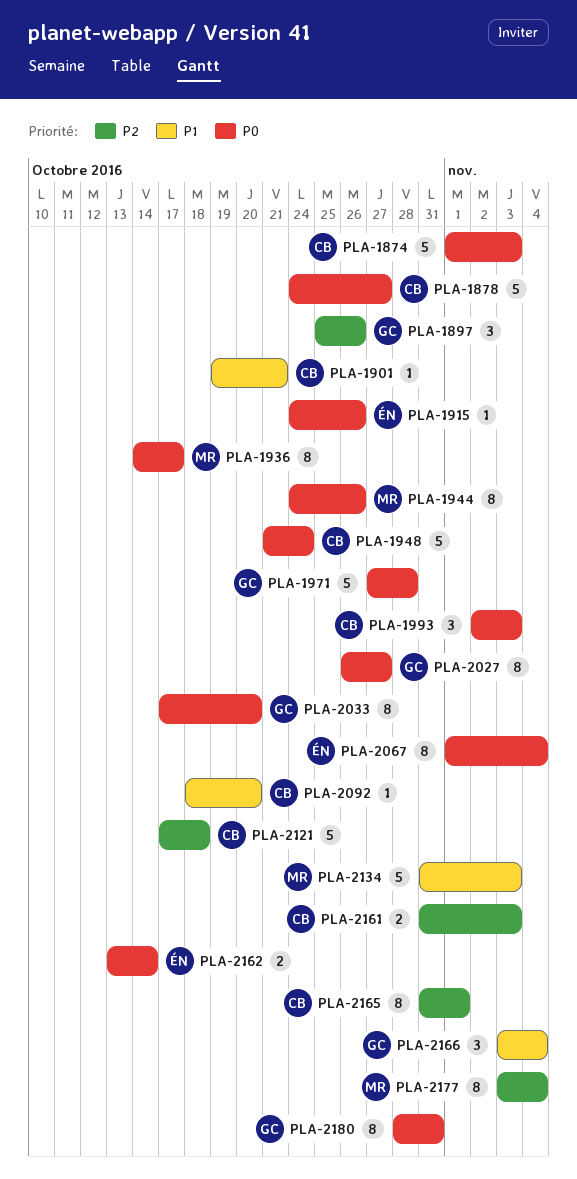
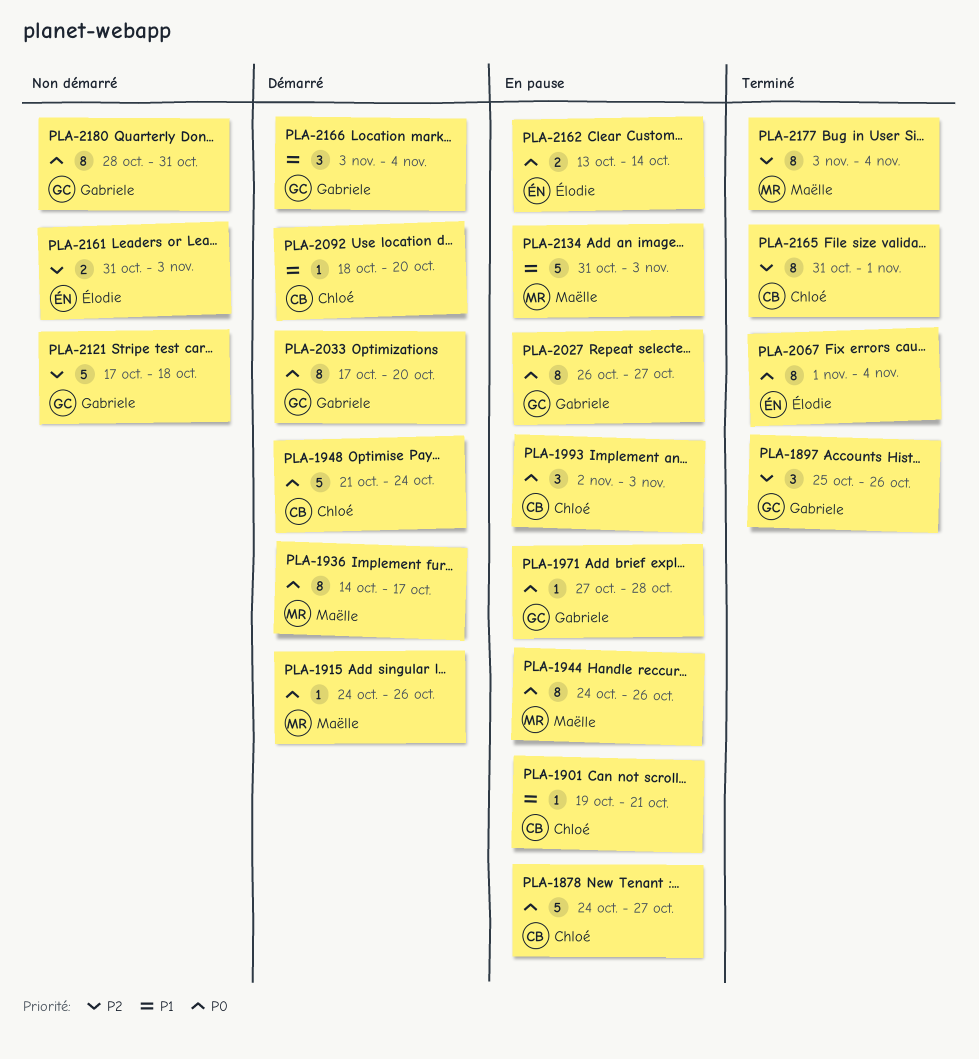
PLA-1874: present -> none
PLA-1915, owner: Élodie -> Maëlle
PLA-1971, estimate: 5 -> 1
PLA-2121, owner: Chloé -> Gabriele
PLA-2161, owner: Chloé -> Élodie

